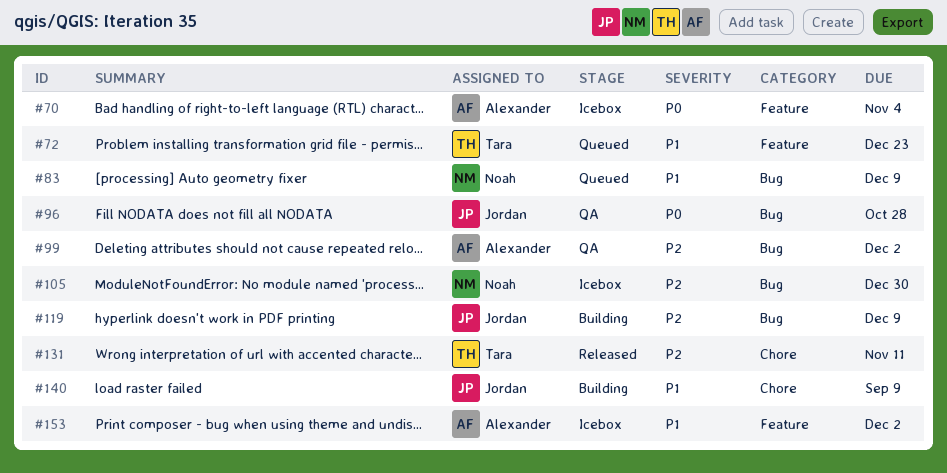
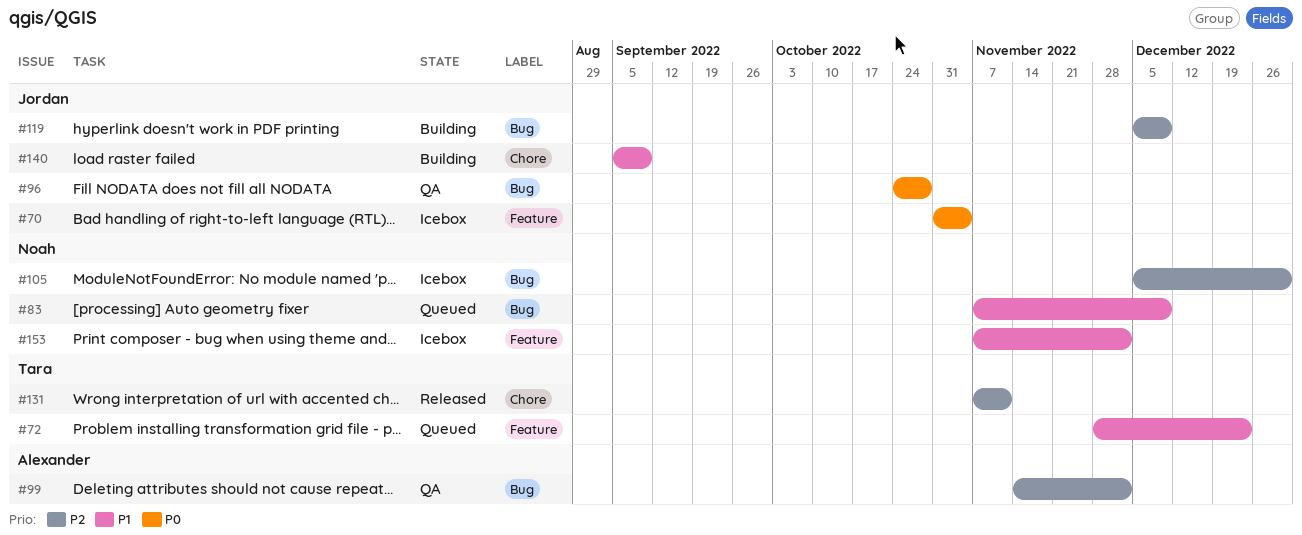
#70, owner: Alexander -> Jordan
#153, owner: Alexander -> Noah

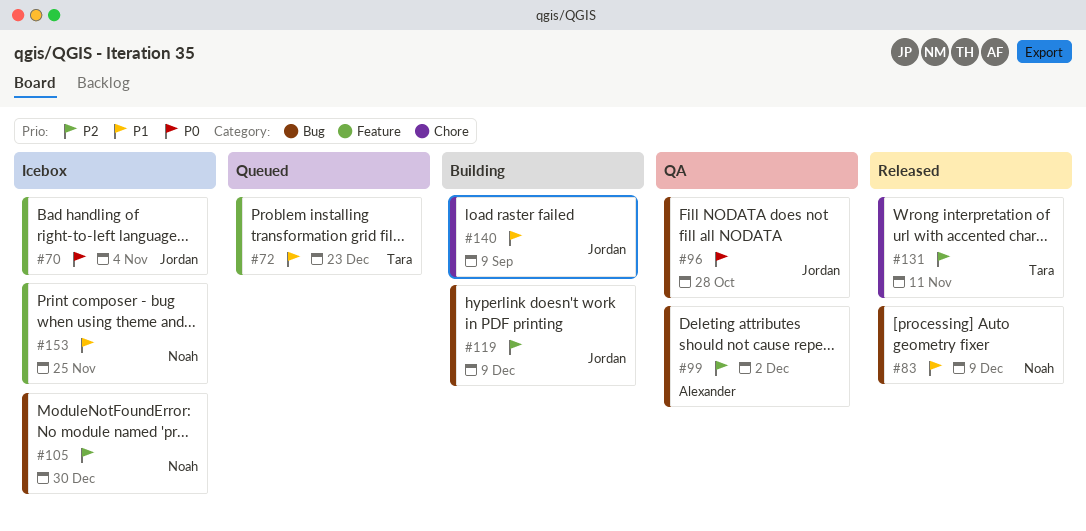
#83, status: Queued -> Released
#153, due: Dec 2 -> Nov 25

